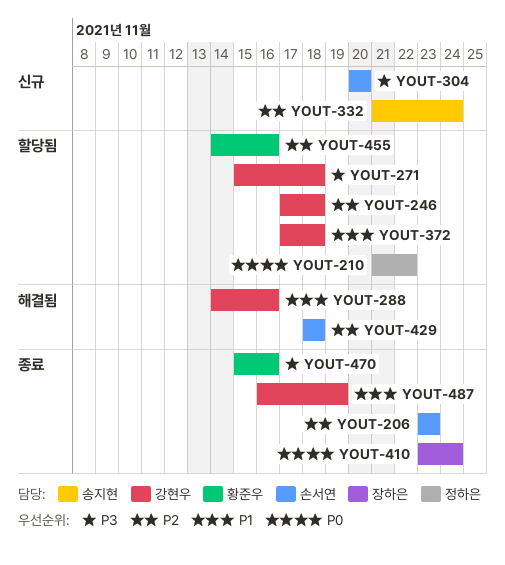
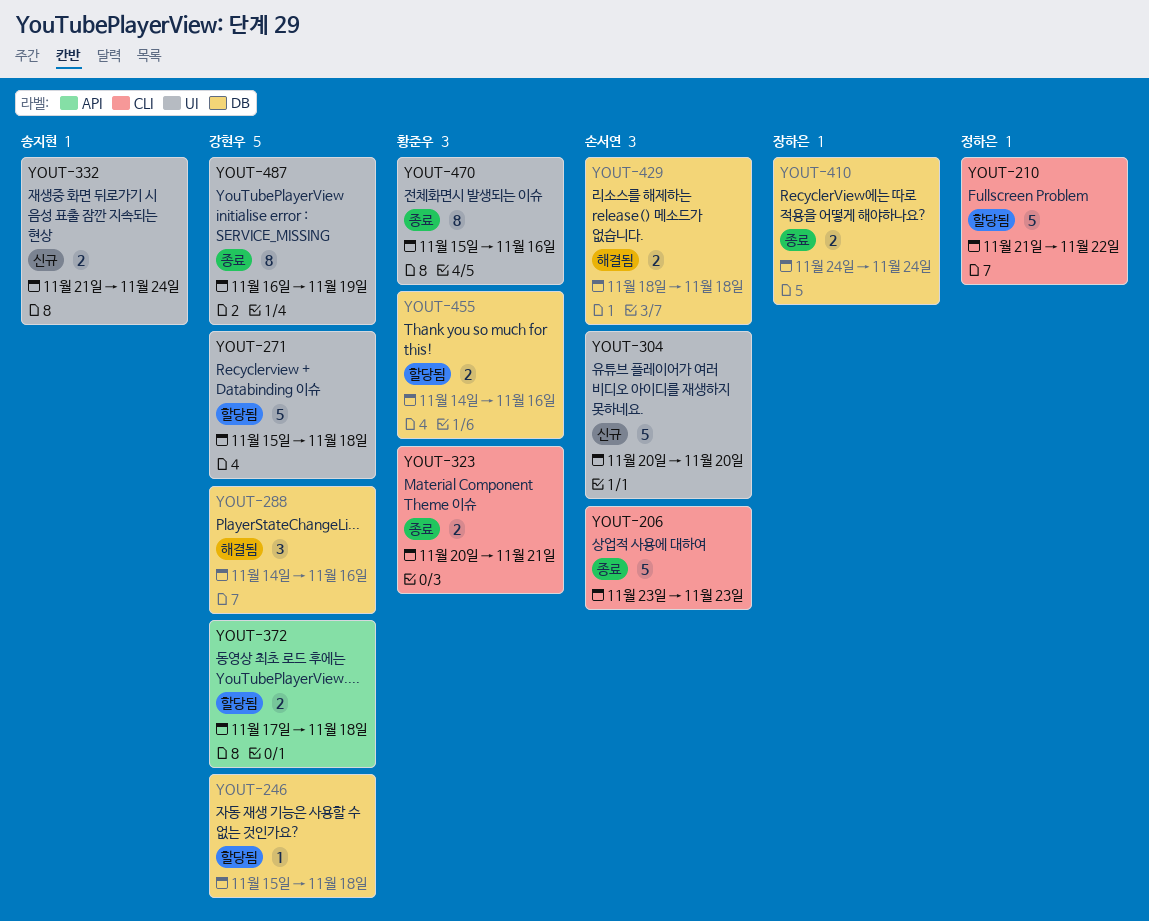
YOUT-246, start: Nov 17 -> Nov 15
YOUT-323: none -> present
YOUT-410, start: Nov 23 -> Nov 24

